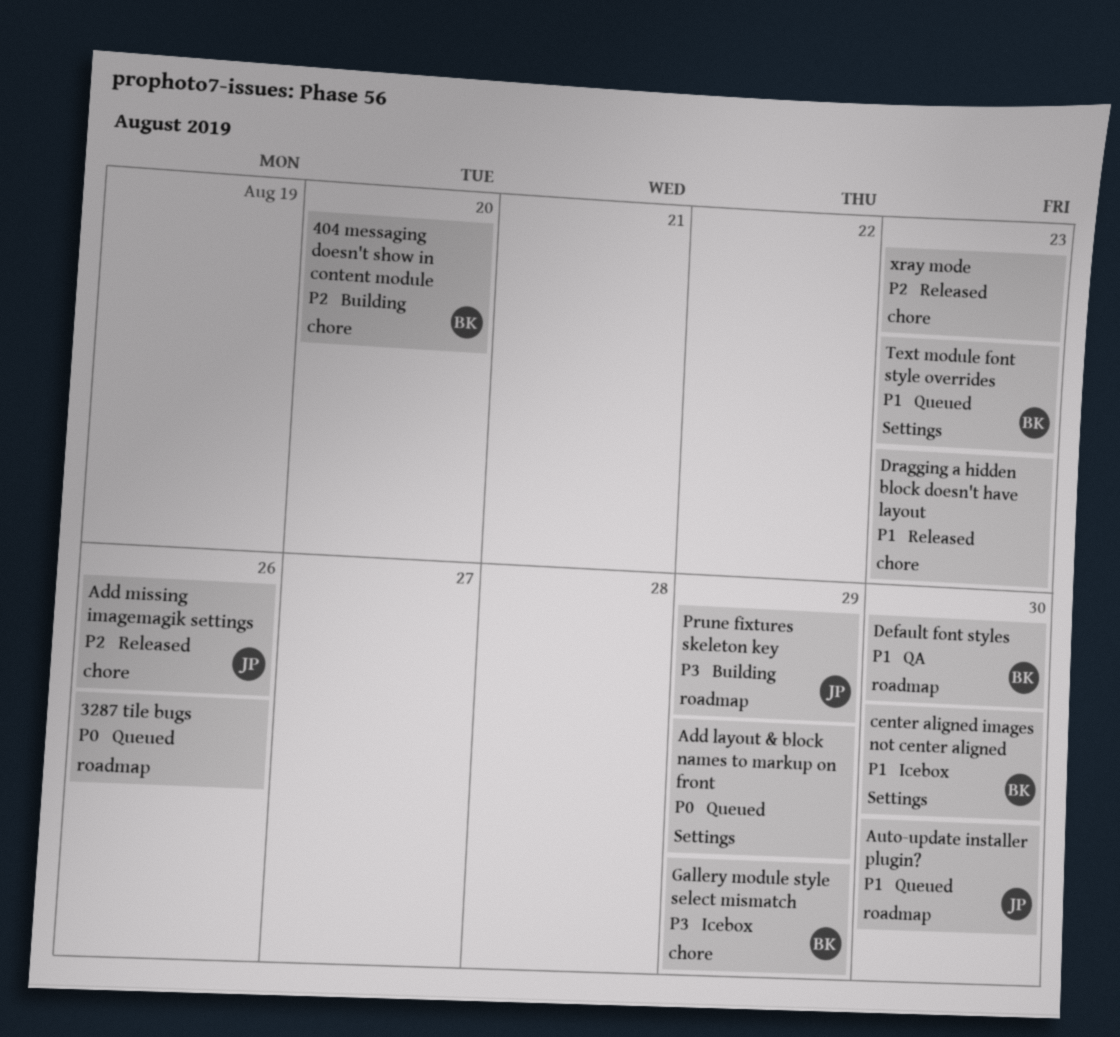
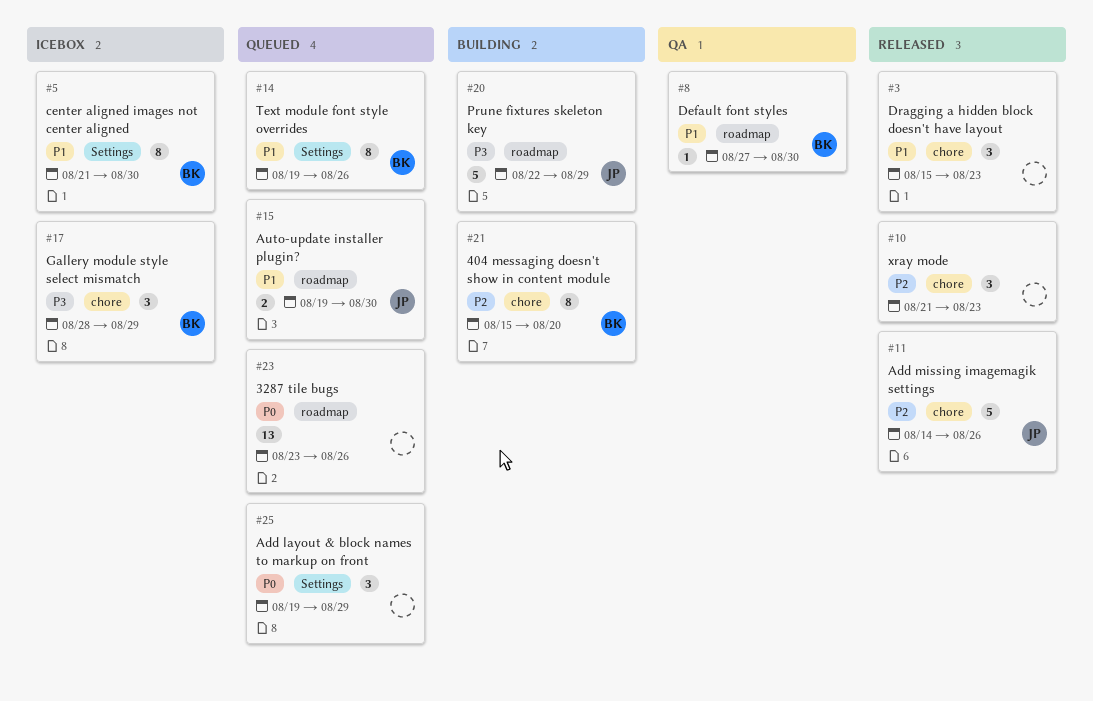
Text module font style overrides, due: Aug 23 -> Aug 26

